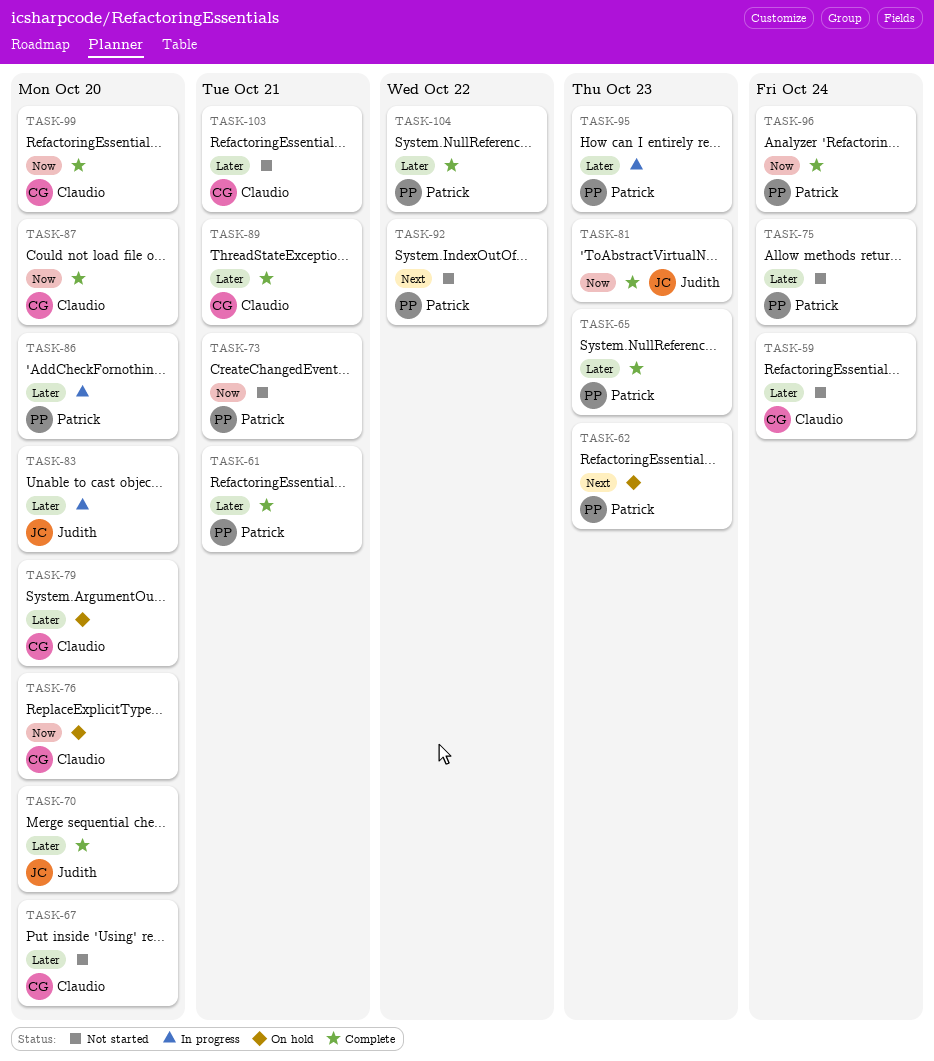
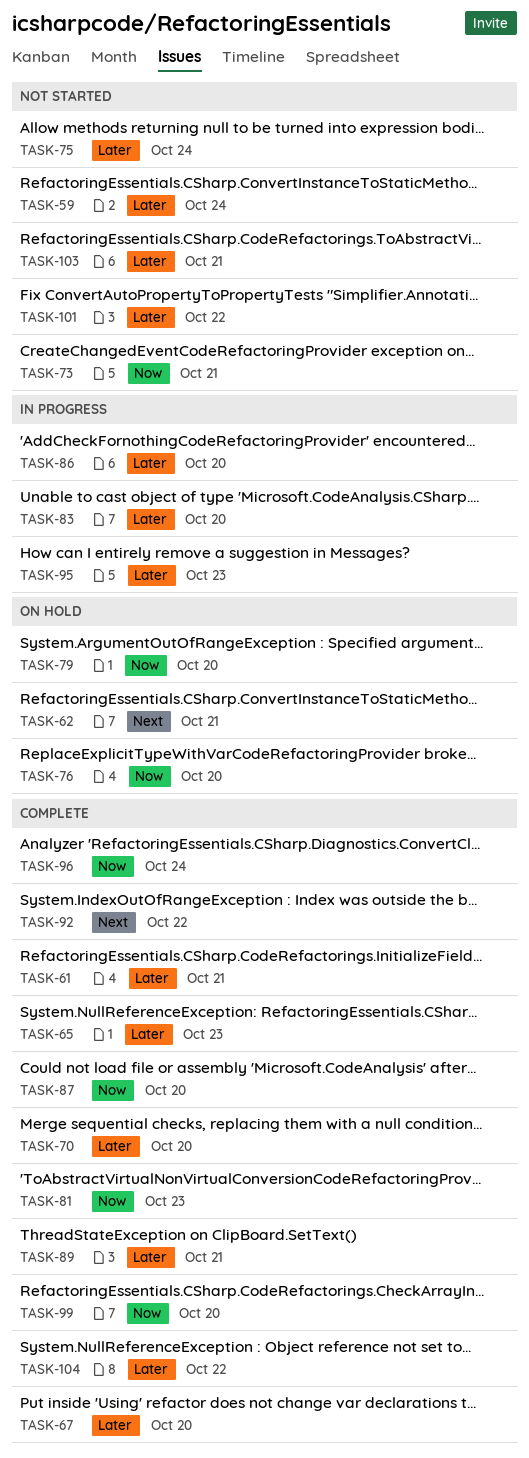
TASK-62, due: Oct 23 -> Oct 21
TASK-67, status: Not started -> Complete
TASK-79, priority: Later -> Now
TASK-92, status: Not started -> Complete
TASK-101: none -> present

